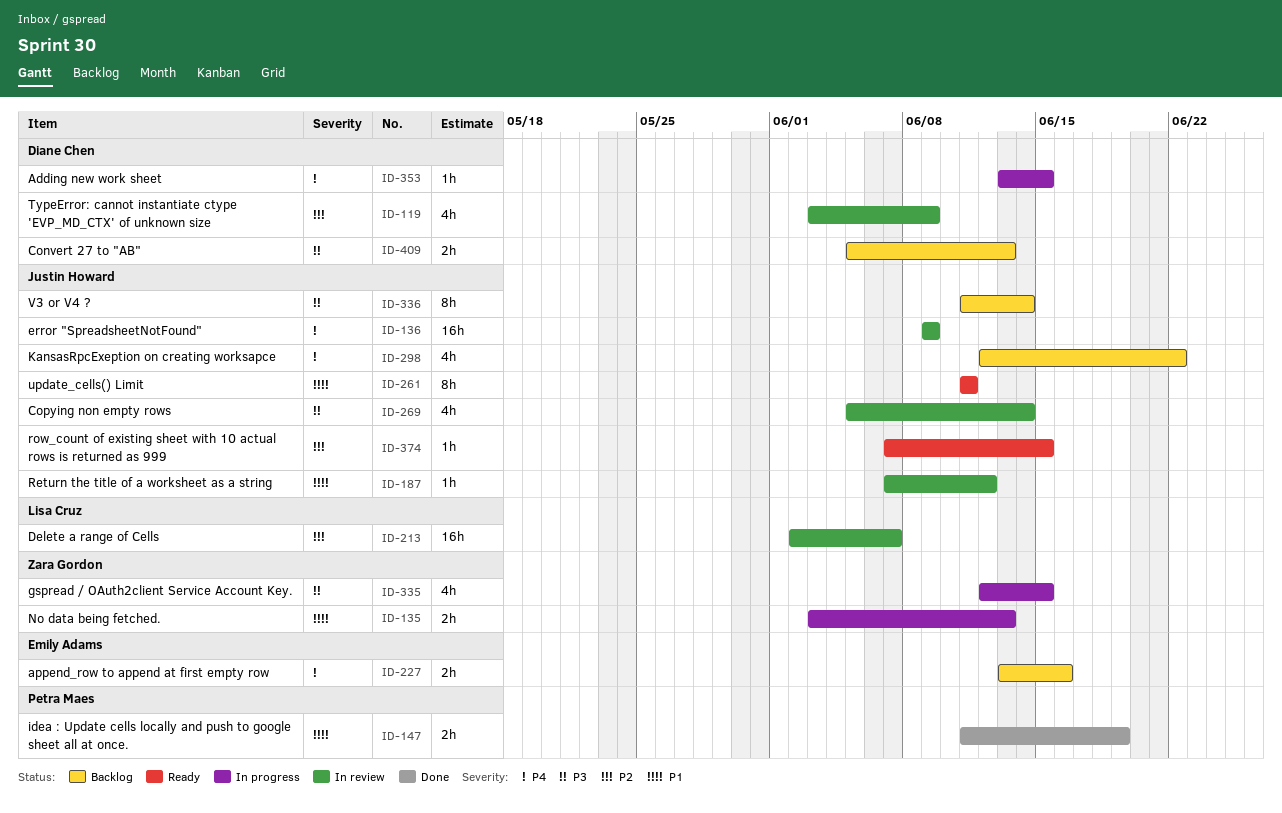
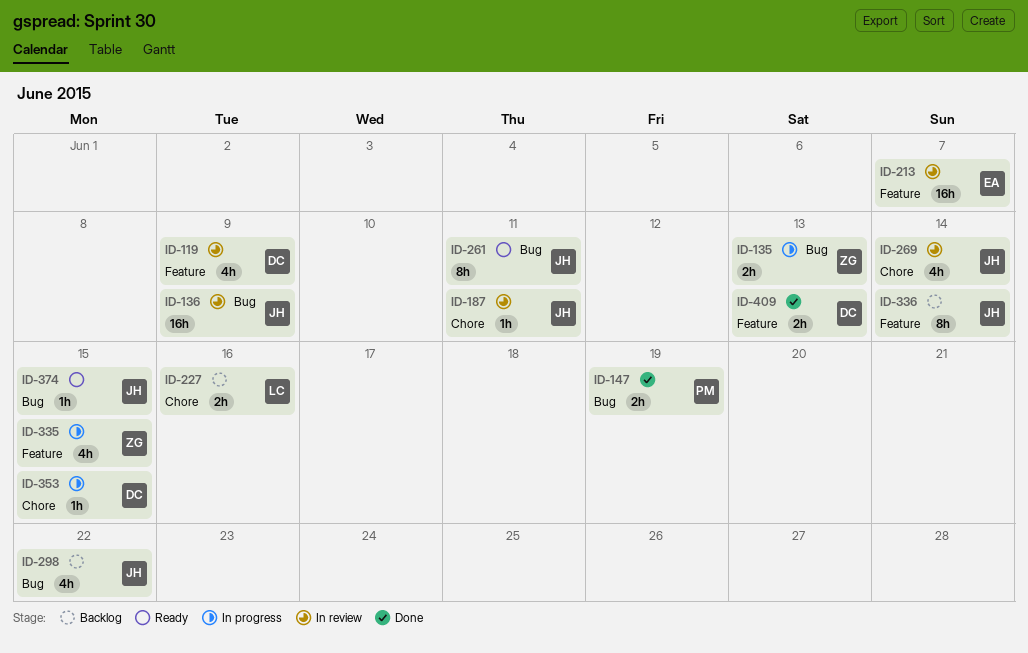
ID-187, due: Jun 12 -> Jun 11
ID-213, owner: Lisa Cruz -> Emily Adams
ID-227, owner: Emily Adams -> Lisa Cruz
ID-409, status: Backlog -> Done

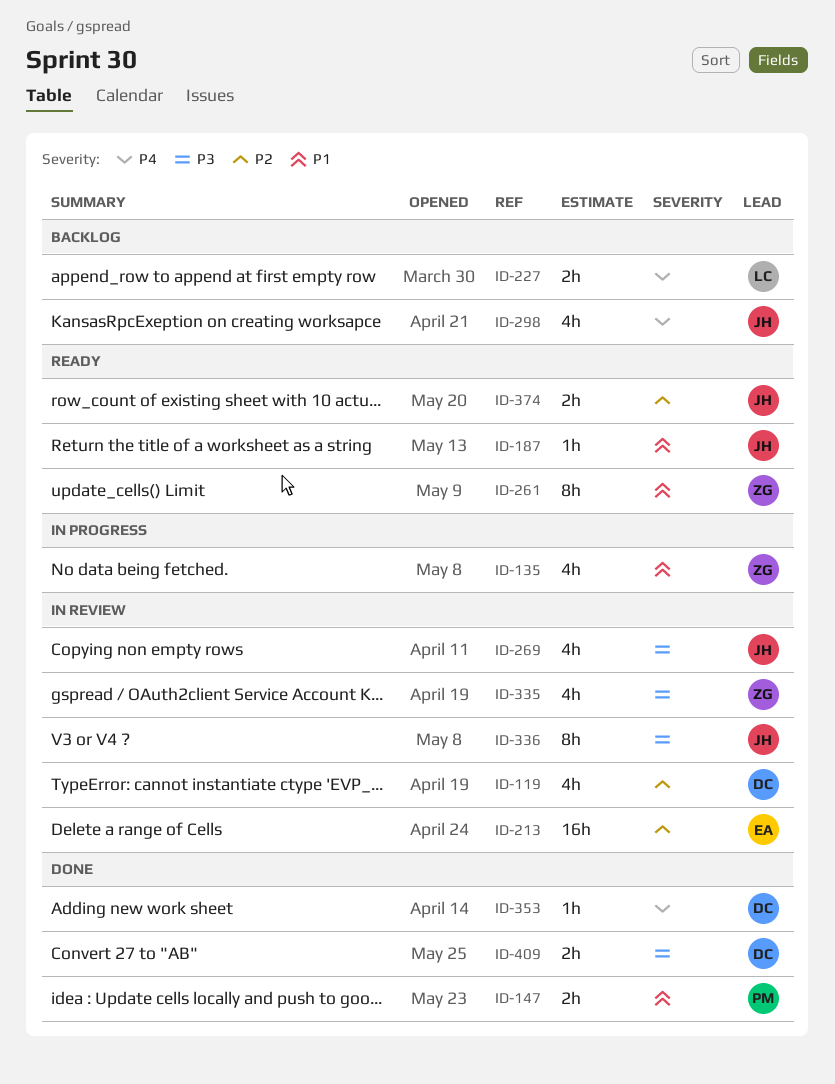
ID-135, estimate: 2h -> 4h
ID-136: present -> none
ID-187, status: In review -> Ready
ID-261, owner: JH -> ZG
ID-335, status: In progress -> In review
ID-336, status: Backlog -> In review
ID-353, status: In progress -> Done
ID-374, estimate: 1h -> 2h

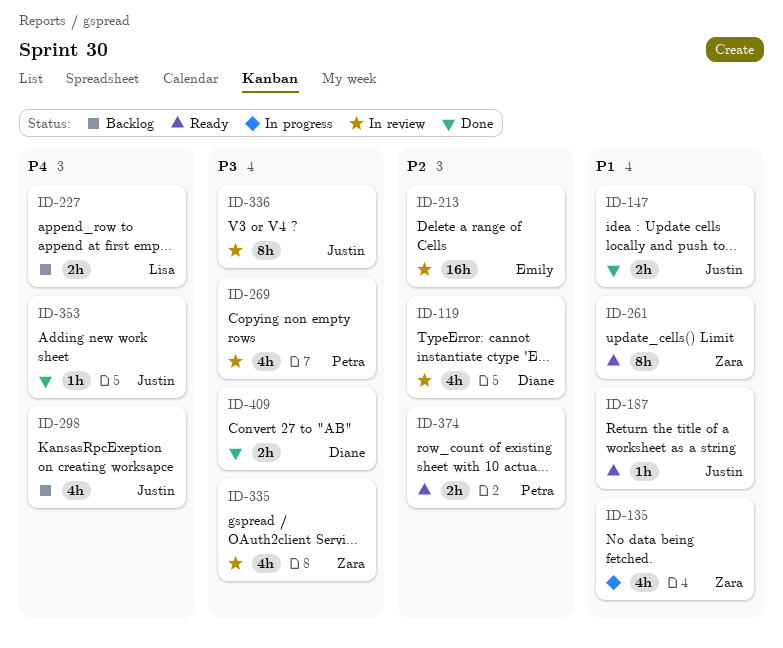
ID-147, owner: Petra -> Justin
ID-269, owner: Justin -> Petra
ID-353, owner: Diane -> Justin
ID-374, owner: Justin -> Petra

